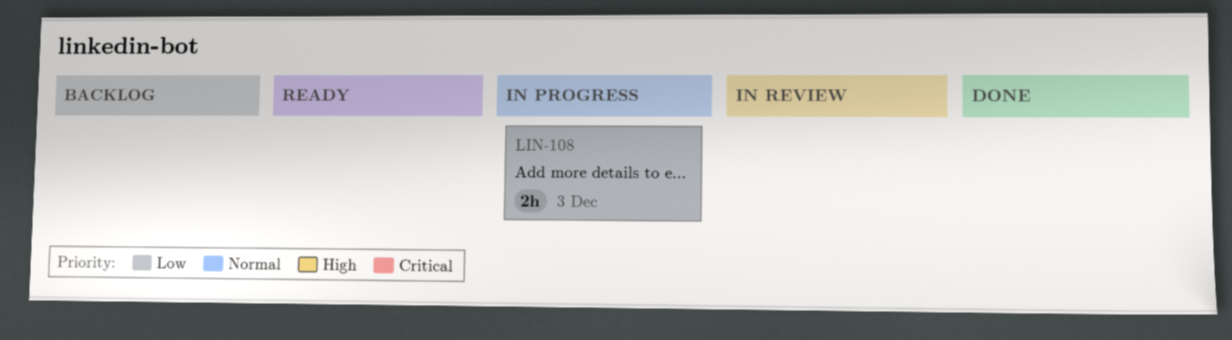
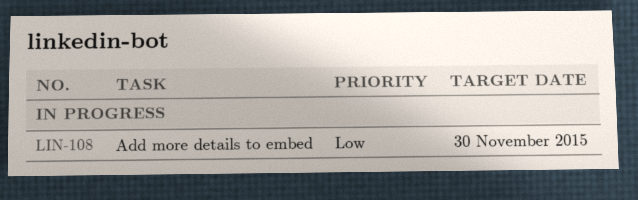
LIN-108, due: Dec 3 -> Nov 30

